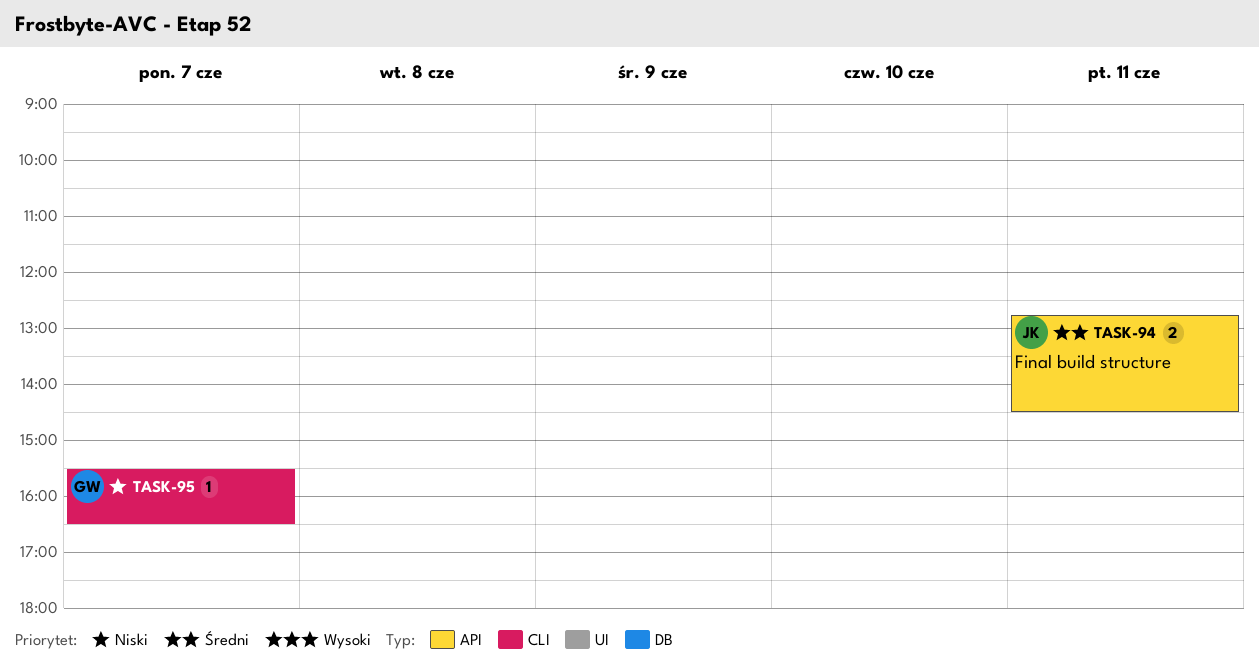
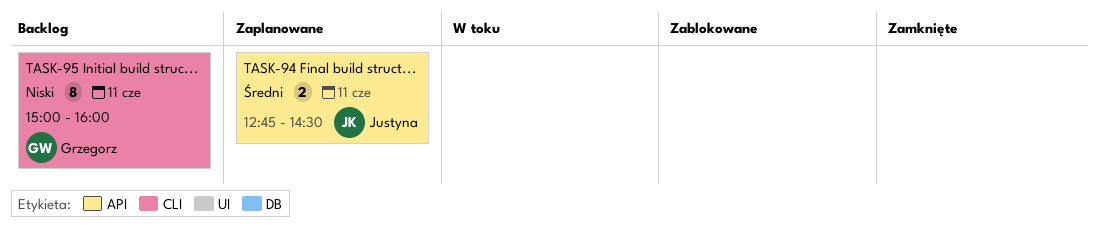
TASK-95, estimate: 1 -> 8
TASK-95, day: Jun 7 -> Jun 11
TASK-95, begins: 15:30 -> 15:00
TASK-95, ends: 16:30 -> 16:00

